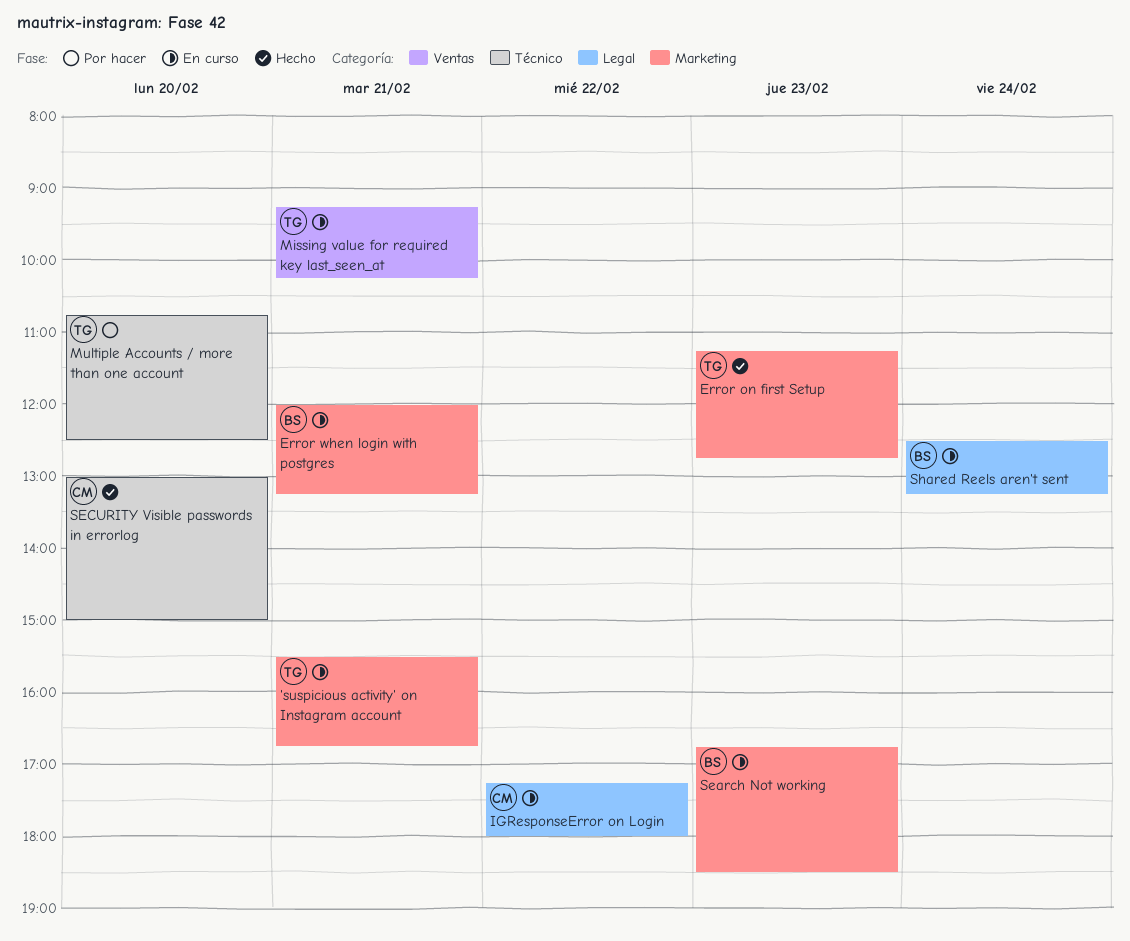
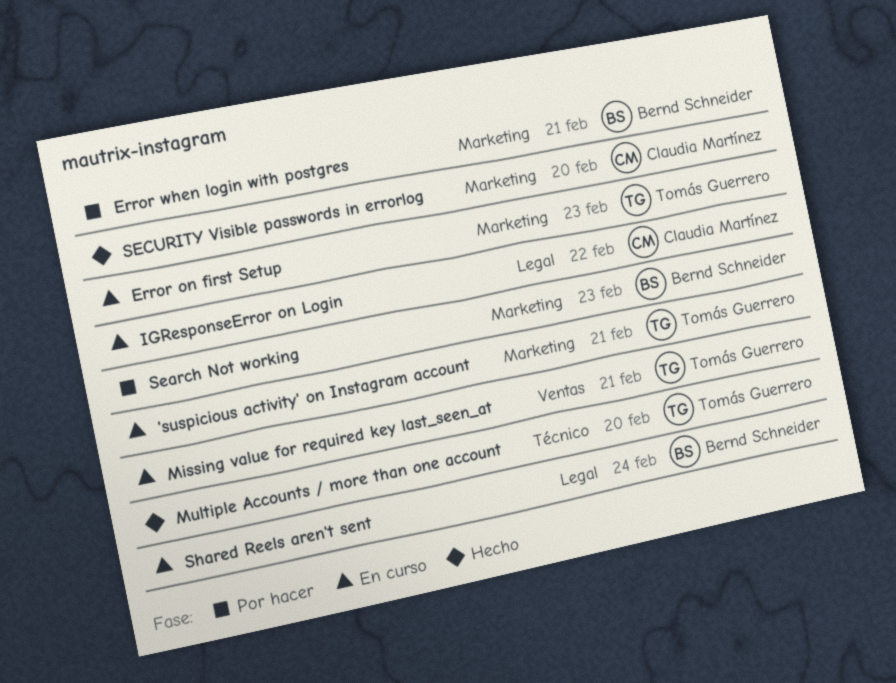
Error on first Setup, status: Hecho -> En curso
Error when login with postgres, status: En curso -> Por hacer
Multiple Accounts / more than one account, status: Por hacer -> Hecho
Search Not working, status: En curso -> Por hacer
SECURITY Visible passwords in errorlog, label: Técnico -> Marketing

